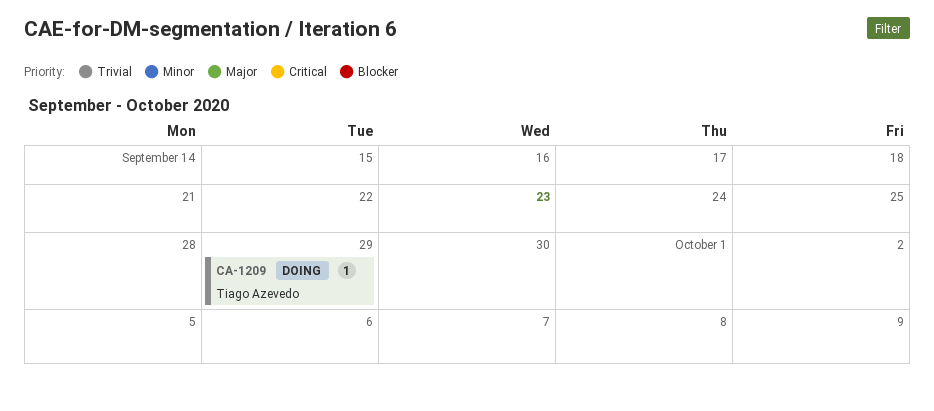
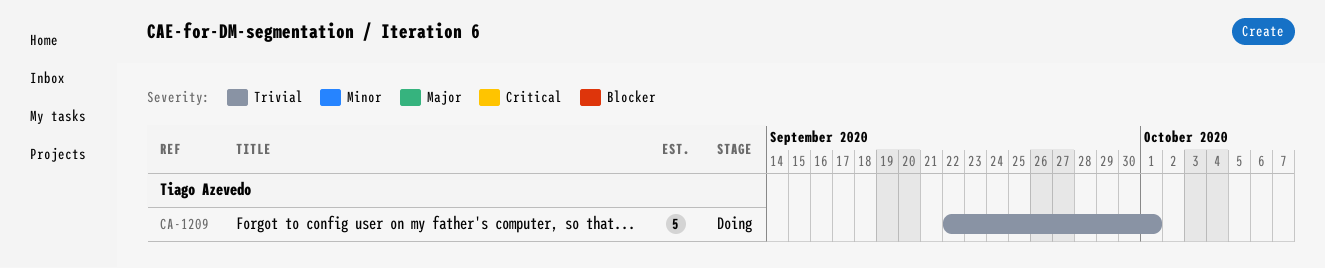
CA-1209, estimate: 1 -> 5
CA-1209, due: Sep 29 -> Oct 1

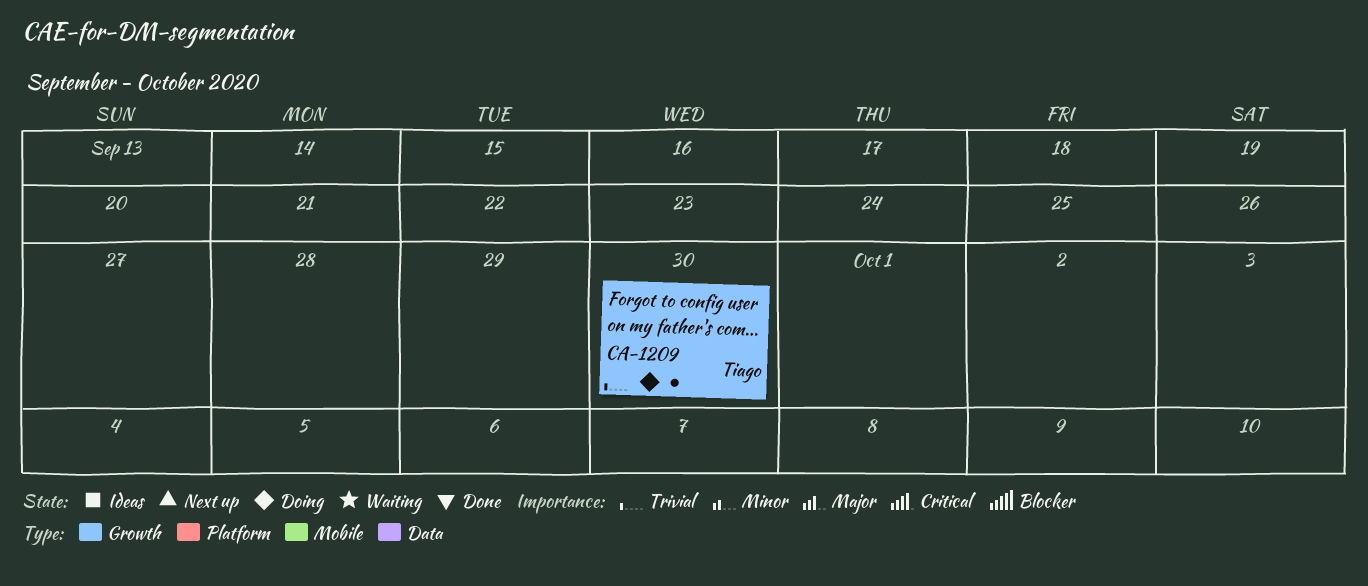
CA-1209, estimate: 5 -> 1
CA-1209, due: Oct 1 -> Sep 30

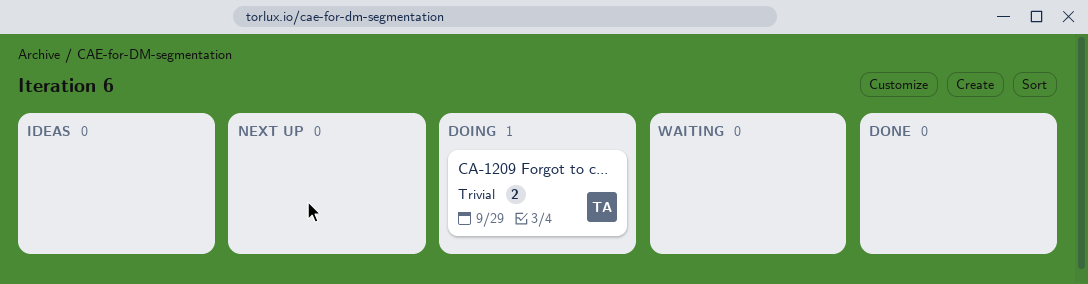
CA-1209, estimate: 1 -> 2
CA-1209, due: Sep 30 -> Sep 29

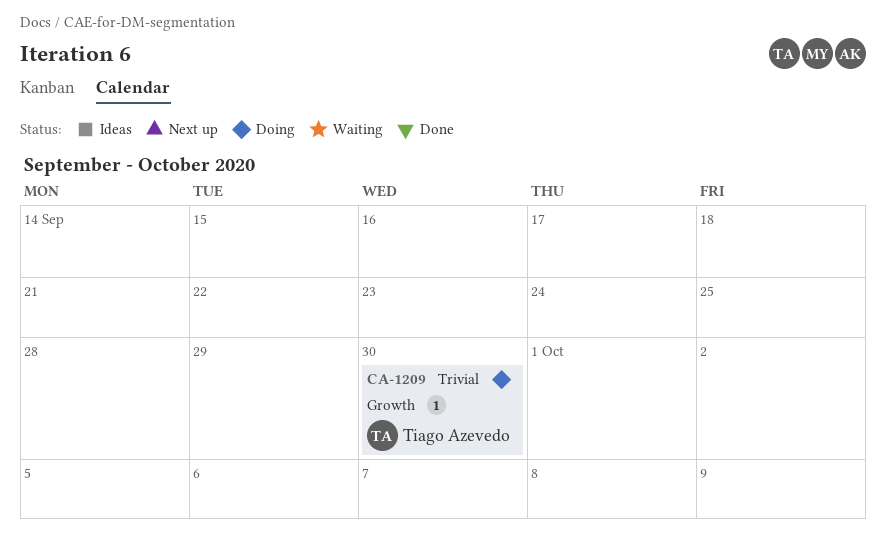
CA-1209, estimate: 2 -> 1
CA-1209, due: Sep 29 -> Sep 30

